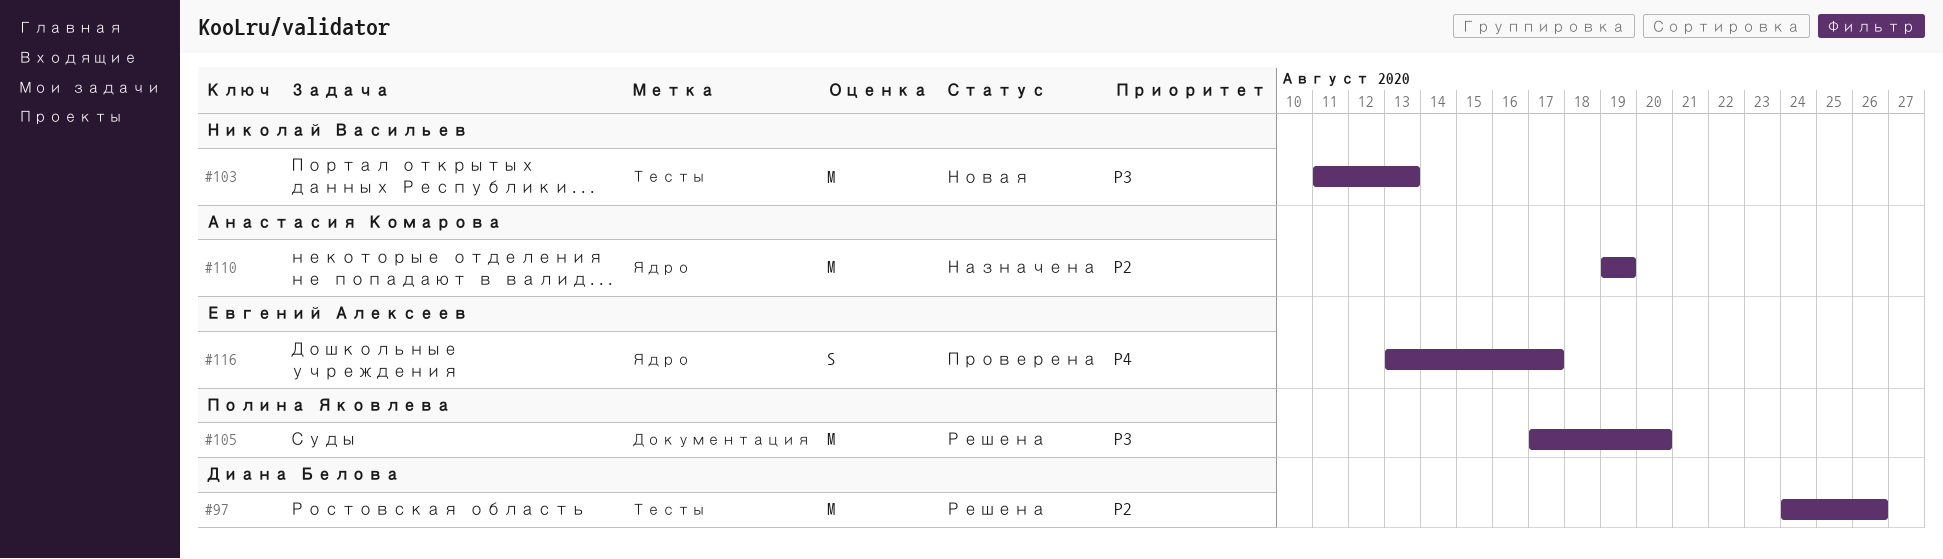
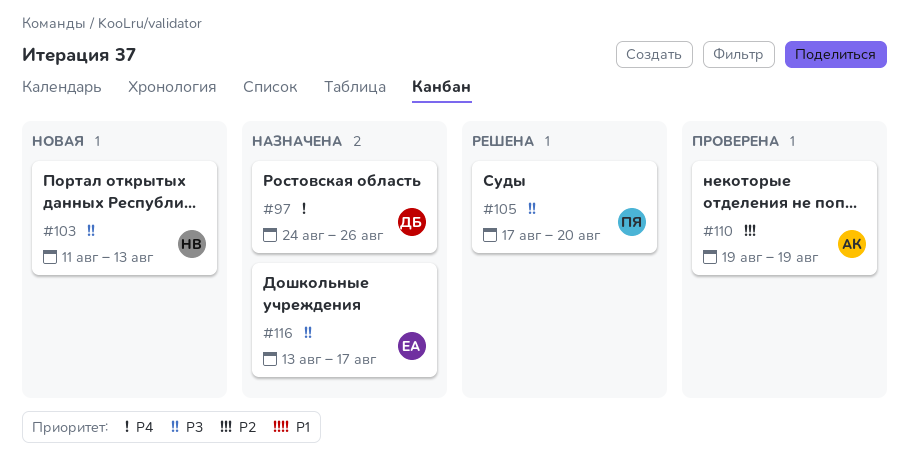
#97, status: Решена -> Назначена
#97, priority: P2 -> P4
#110, status: Назначена -> Проверена
#116, status: Проверена -> Назначена
#116, priority: P4 -> P3

